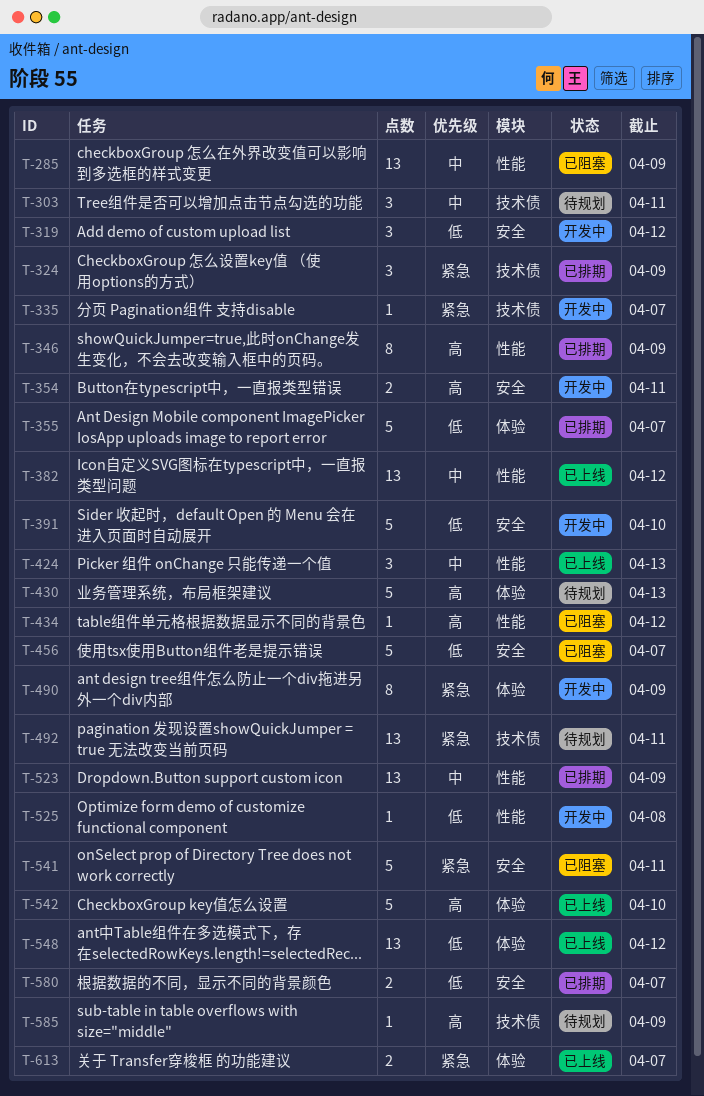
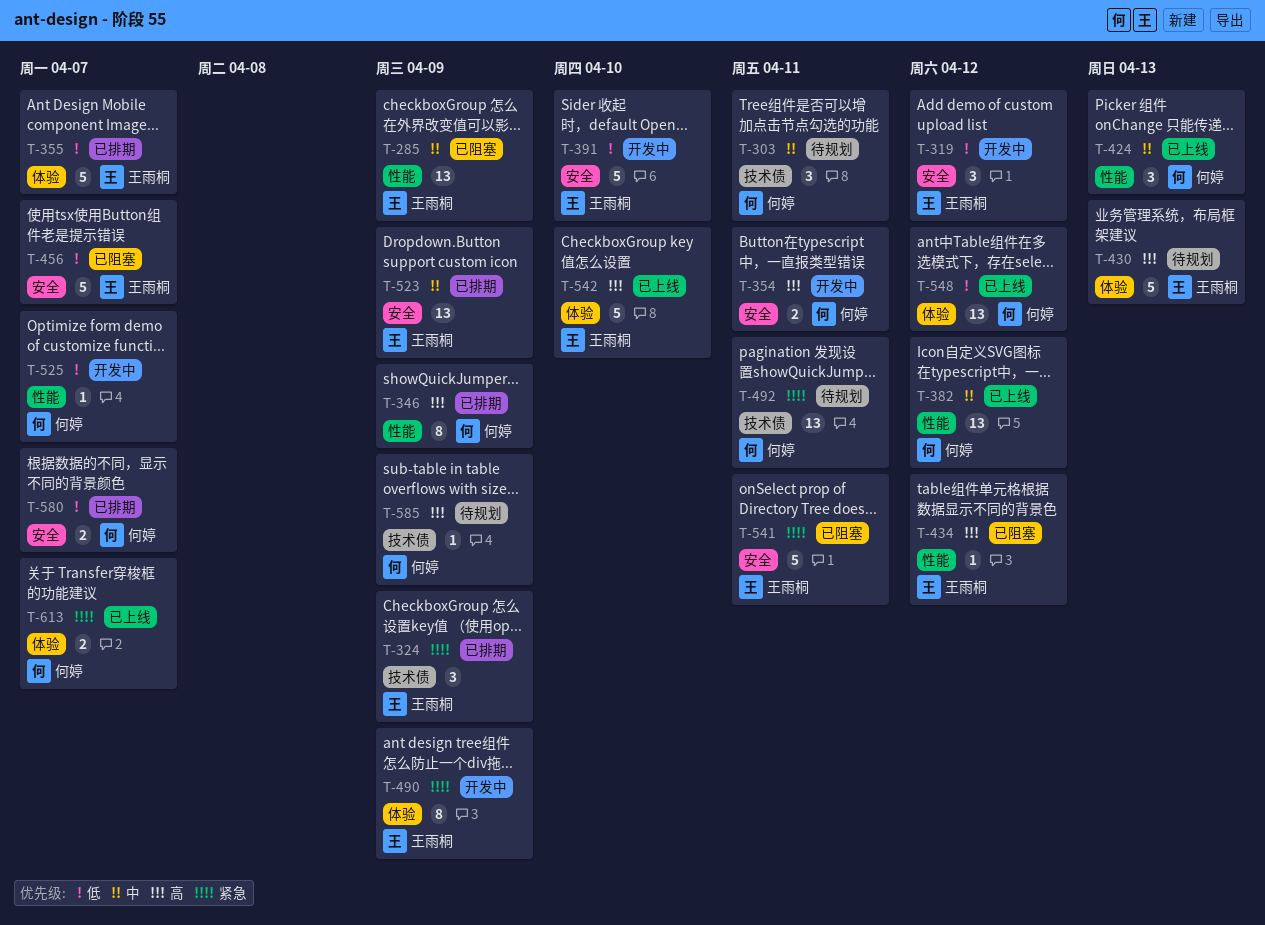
T-335: present -> none
T-523, label: 性能 -> 安全
T-525, due: Apr 8 -> Apr 7

